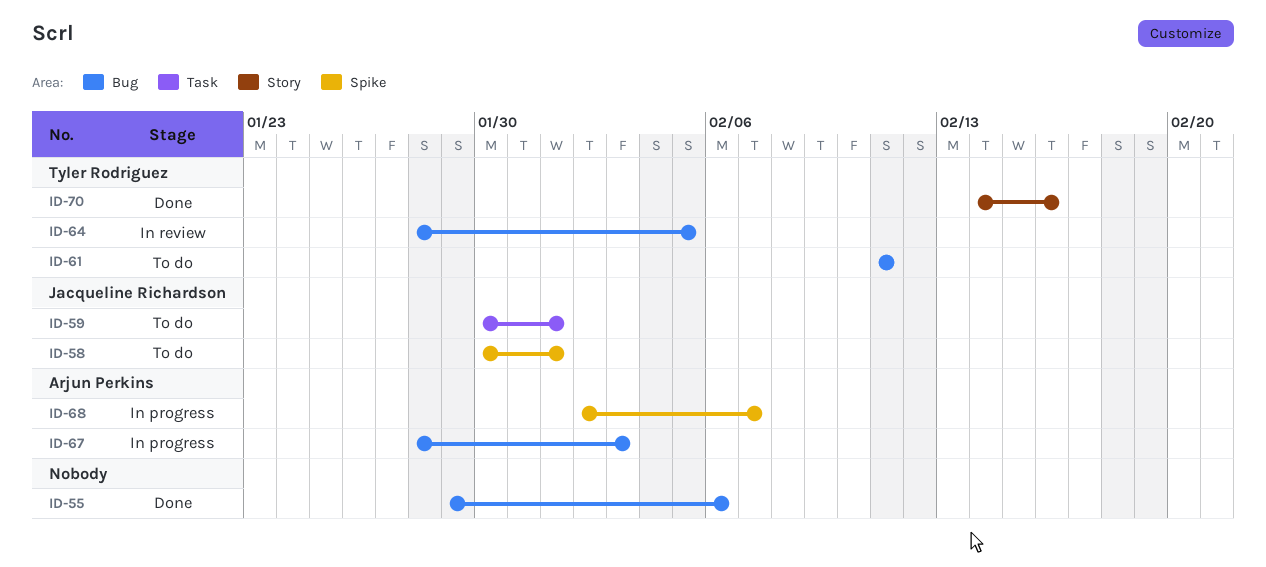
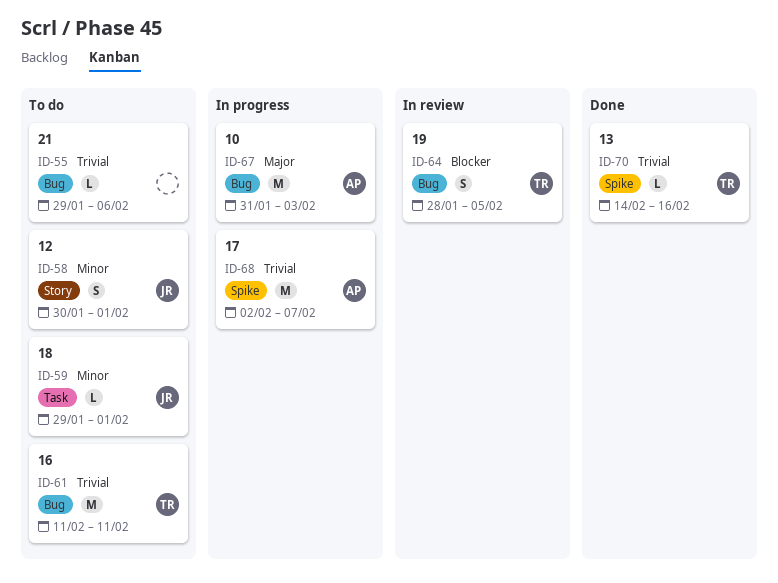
ID-55, status: Done -> To do
ID-58, label: Spike -> Story
ID-59, start: Jan 30 -> Jan 29
ID-67, start: Jan 28 -> Jan 31
ID-70, label: Story -> Spike

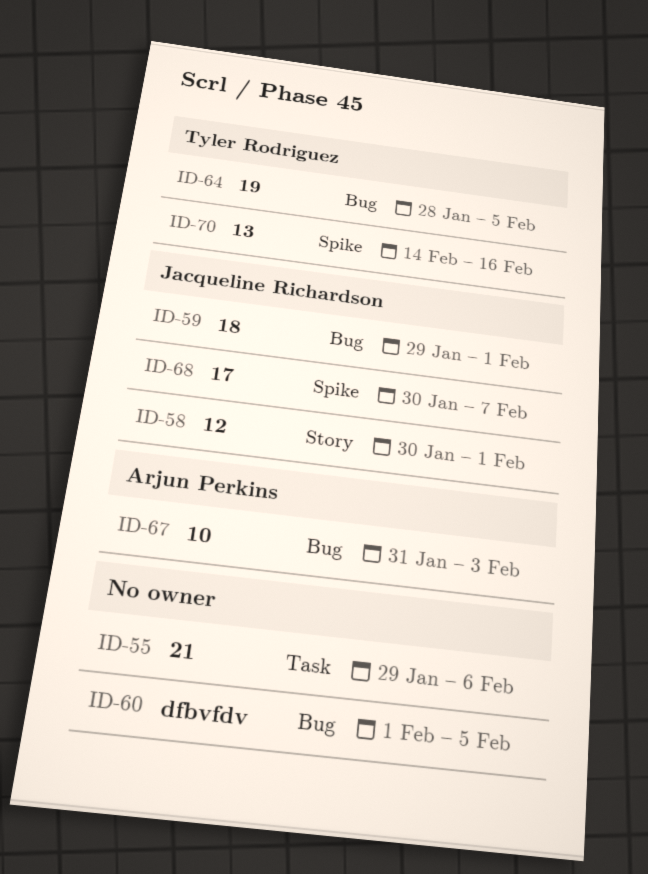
ID-55, label: Bug -> Task
ID-59, label: Task -> Bug
ID-60: none -> present
ID-61: present -> none
ID-68, owner: Arjun Perkins -> Jacqueline Richardson
ID-68, start: Feb 2 -> Jan 30

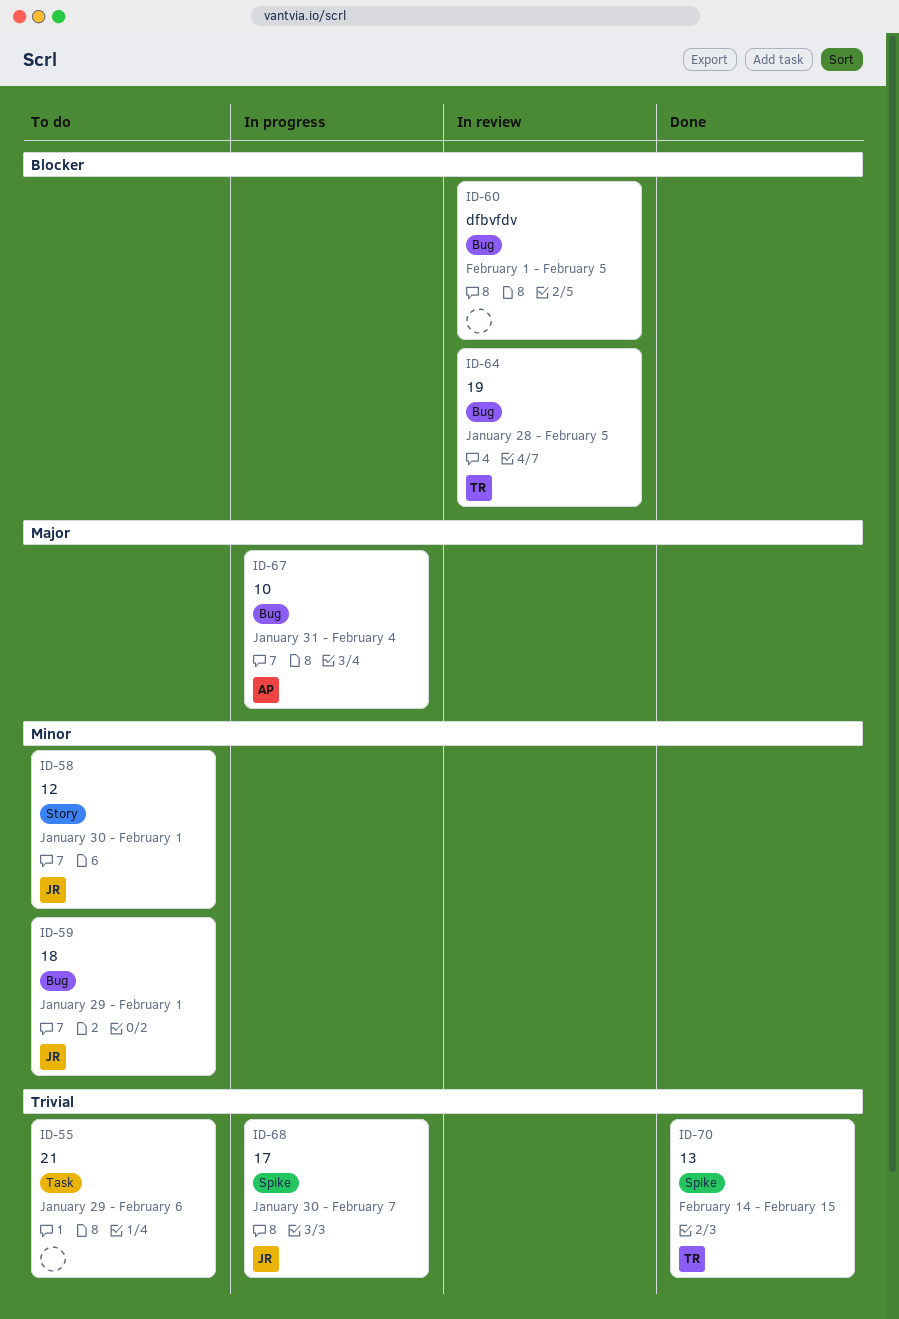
ID-67, due: Feb 3 -> Feb 4
ID-70, due: Feb 16 -> Feb 15

